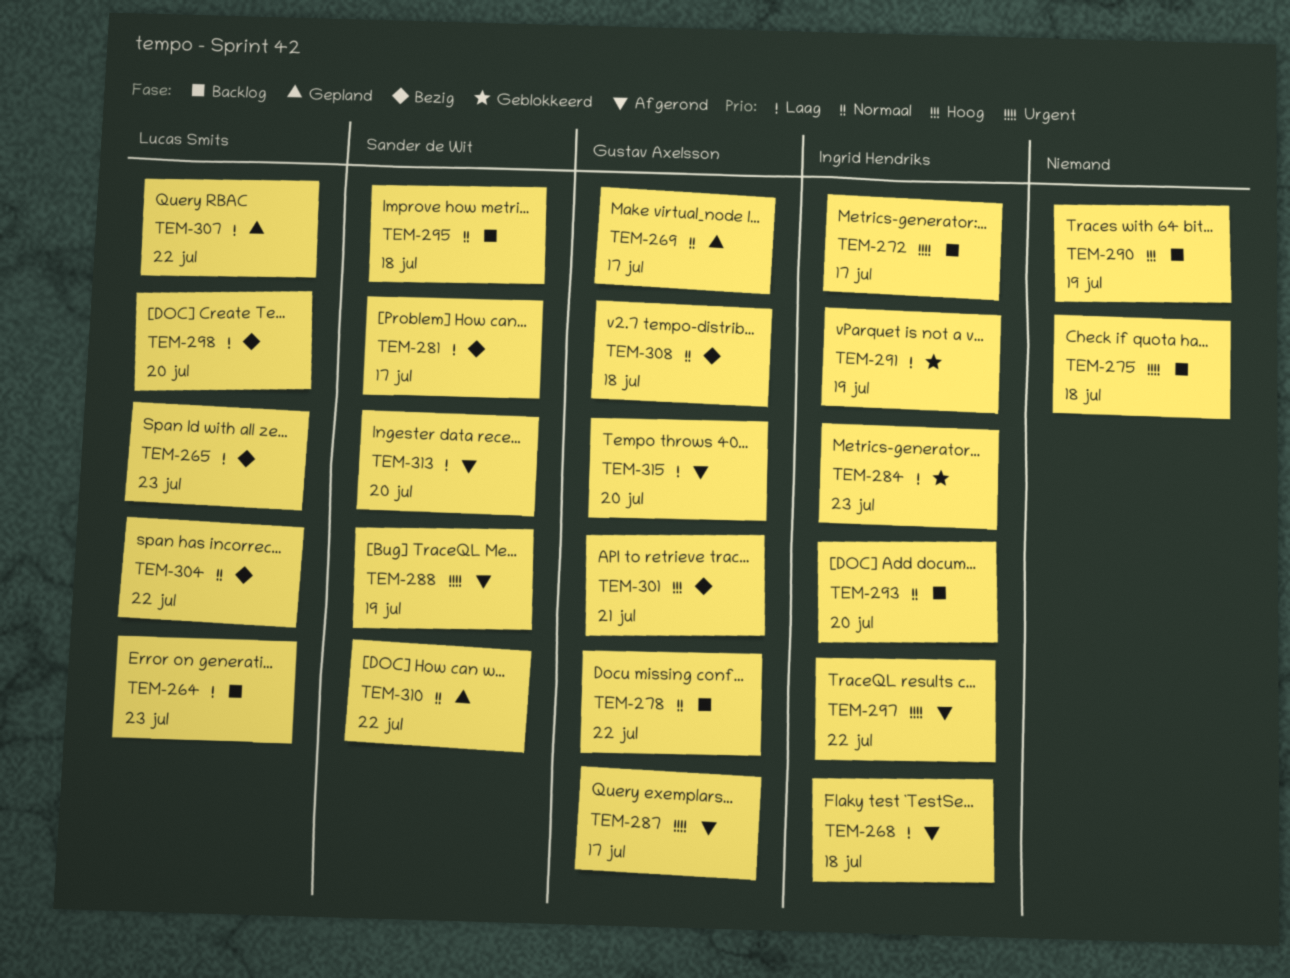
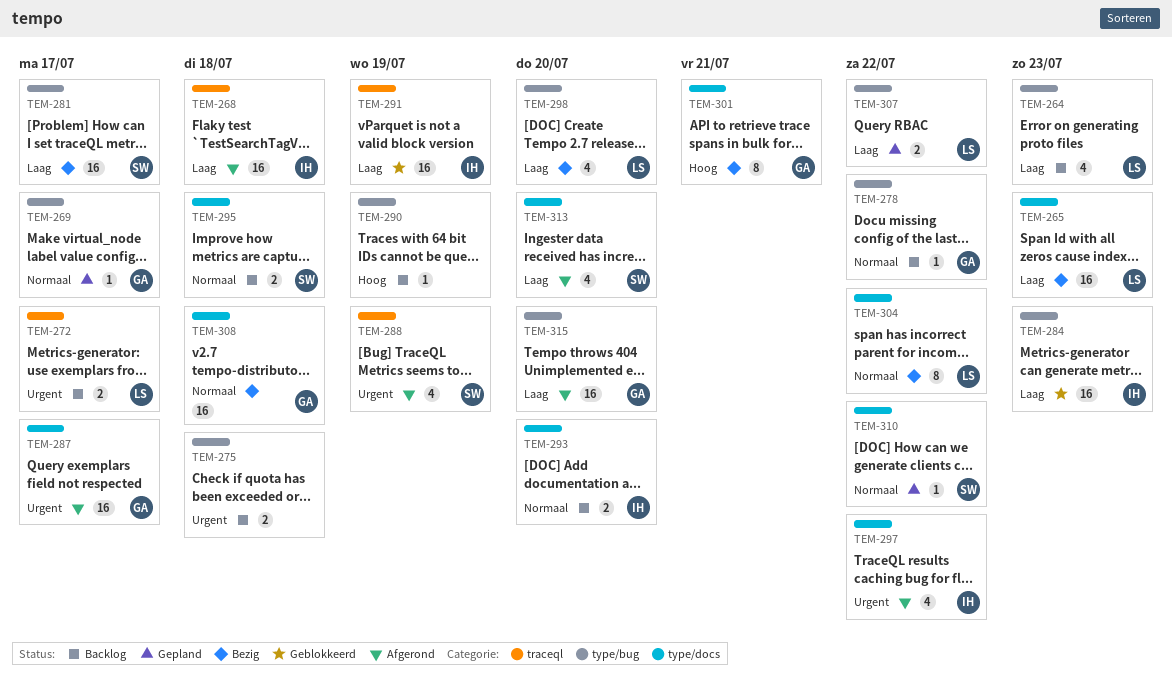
TEM-272, owner: Ingrid Hendriks -> Lucas Smits

